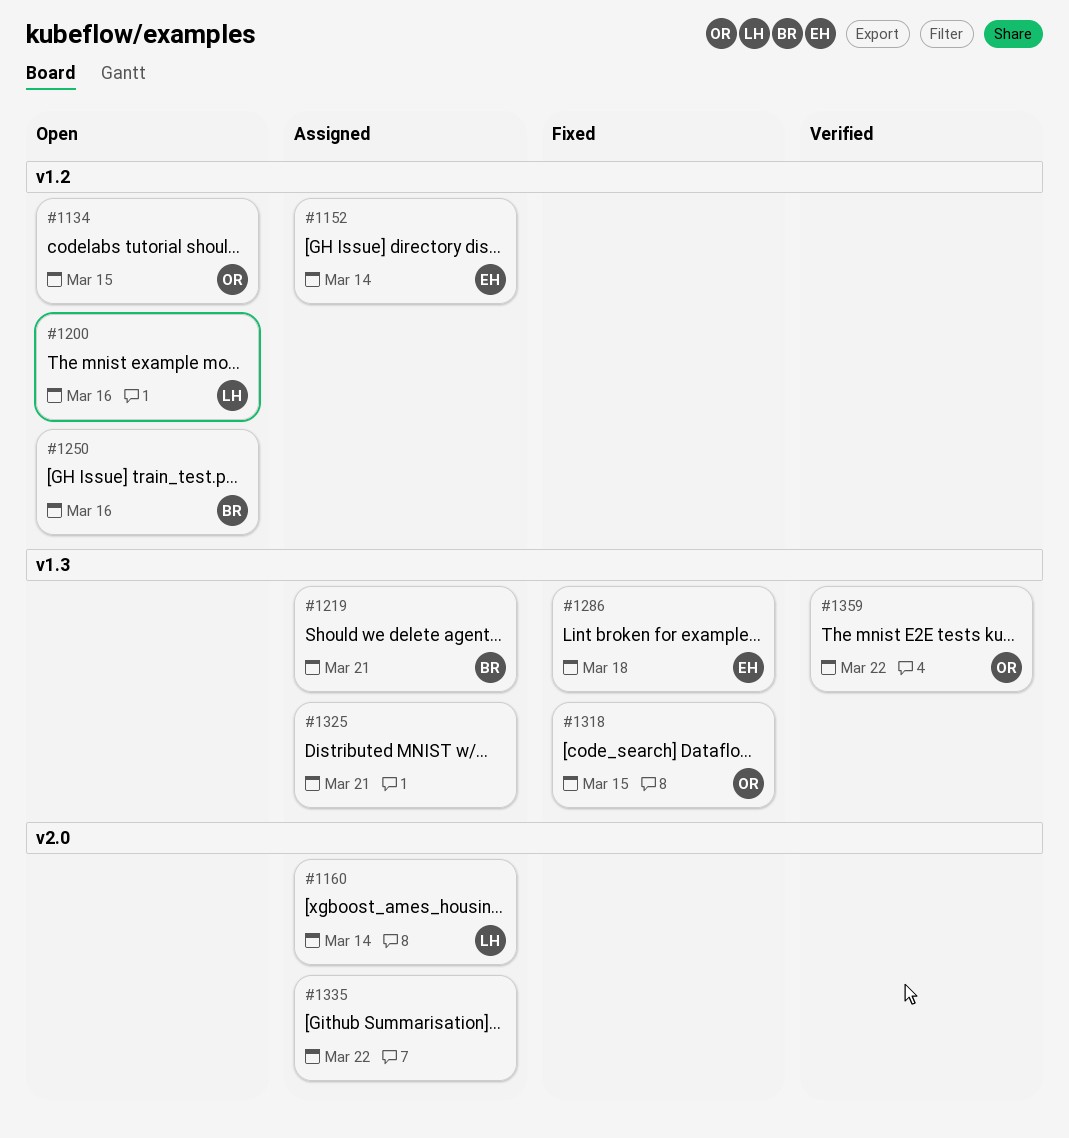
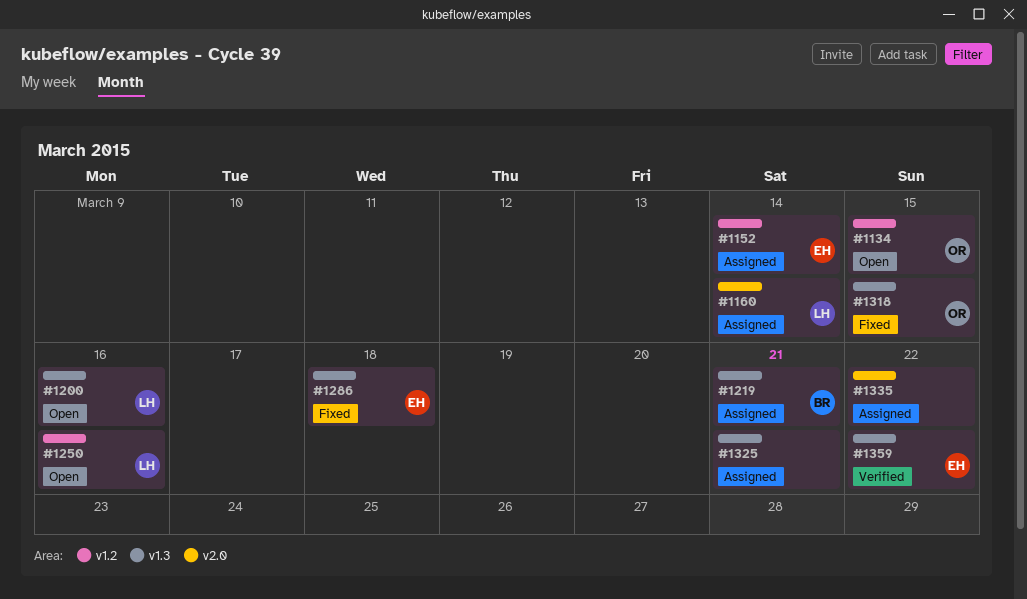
#1200, label: v1.2 -> v1.3
#1250, owner: BR -> LH
#1359, owner: OR -> EH

